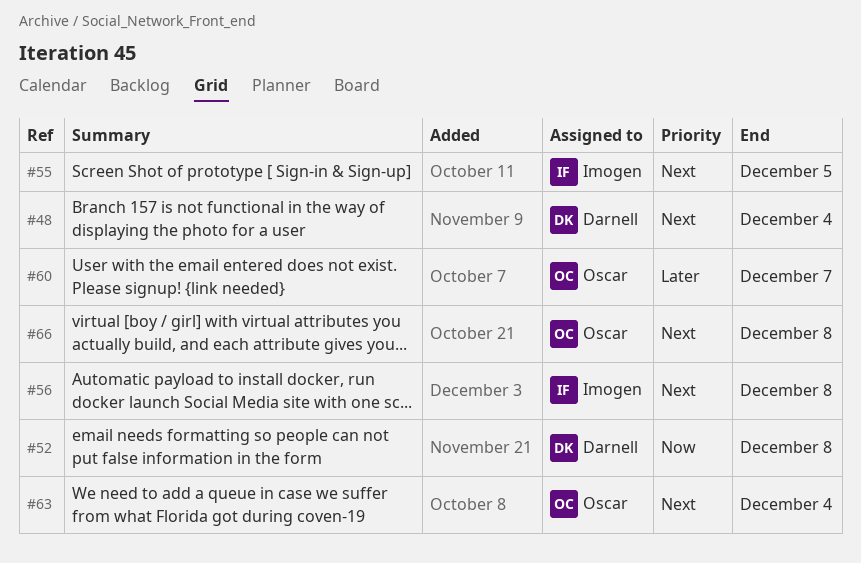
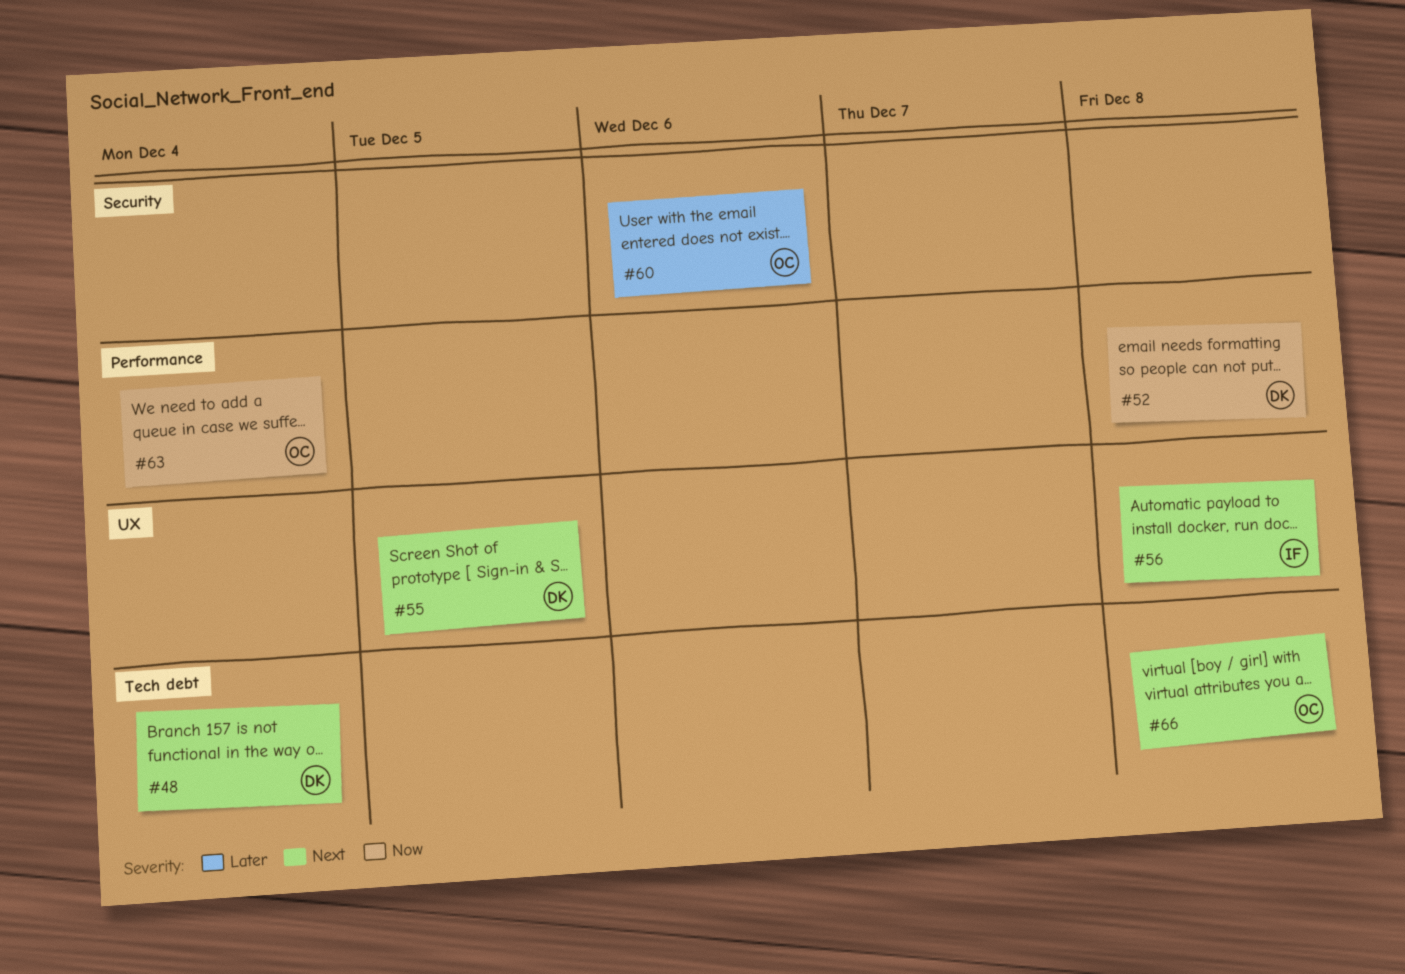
#55, owner: Imogen -> Darnell
#60, due: Dec 7 -> Dec 6
#63, priority: Next -> Now

